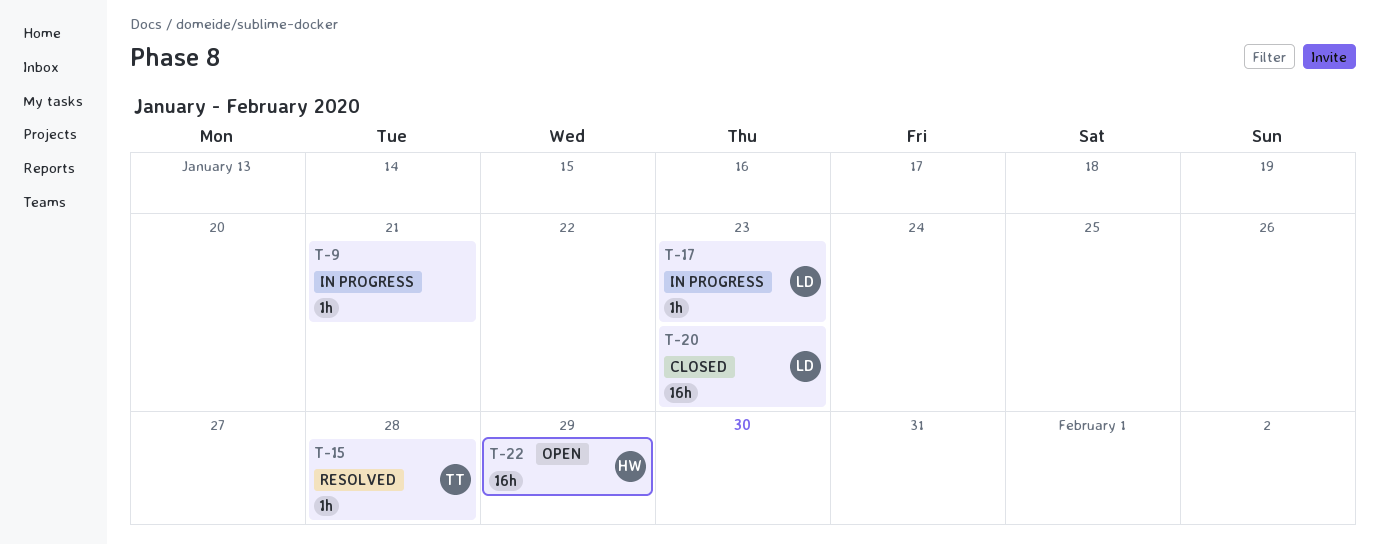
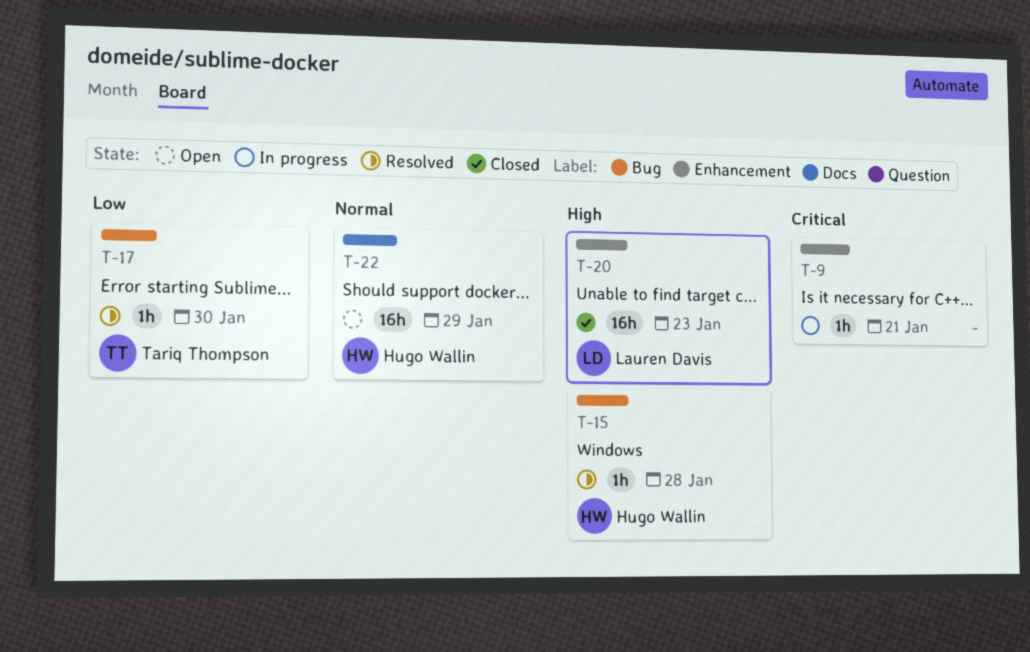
T-15, owner: Tariq Thompson -> Hugo Wallin
T-17, status: In progress -> Resolved
T-17, owner: Lauren Davis -> Tariq Thompson
T-17, due: Jan 23 -> Jan 30

